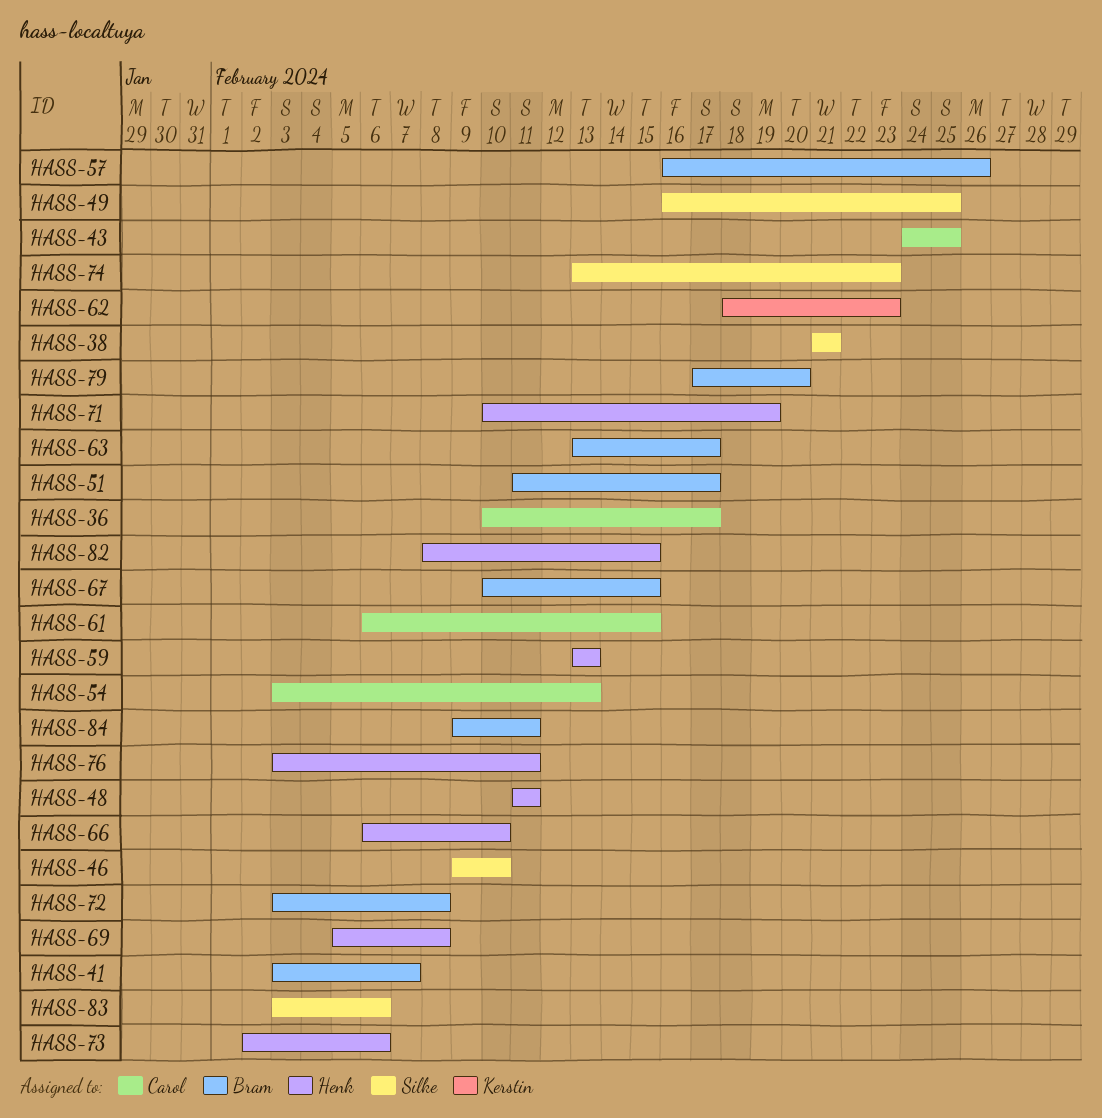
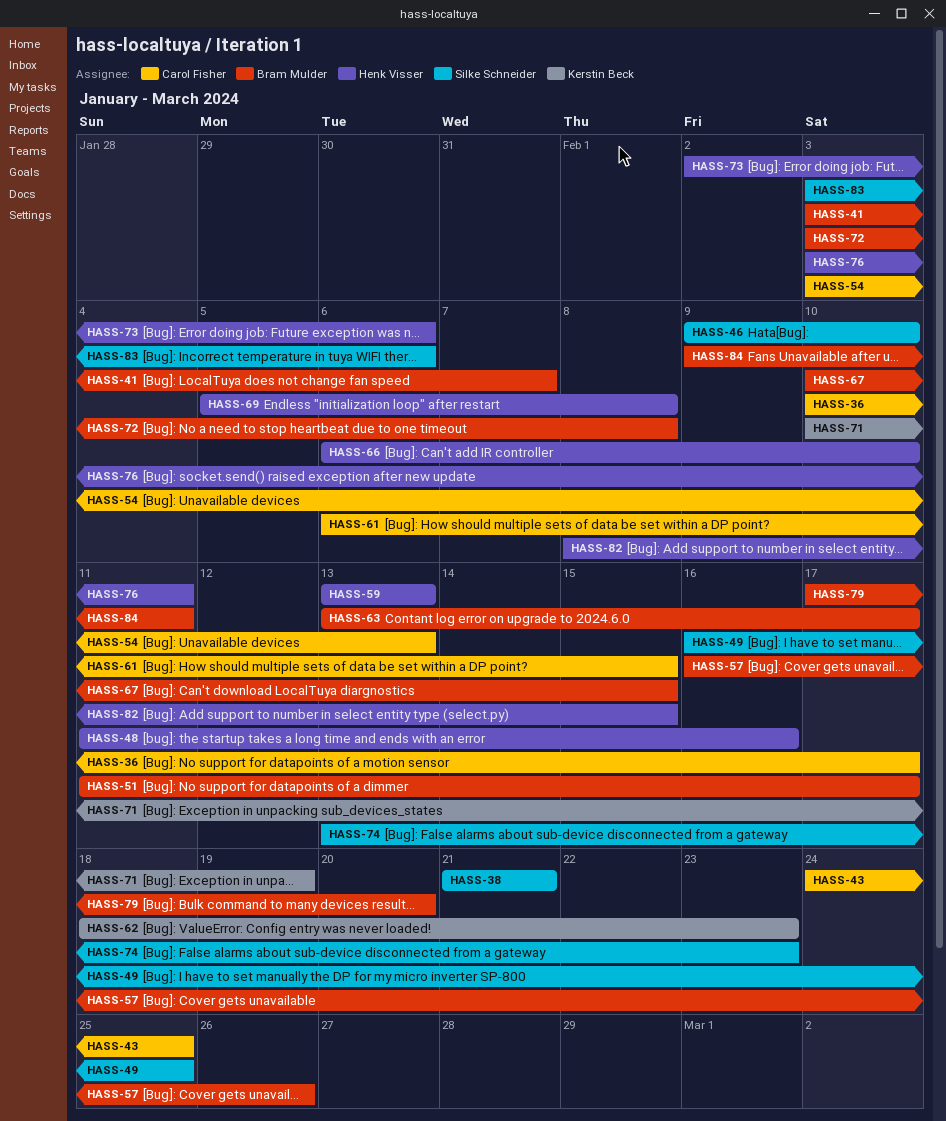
HASS-48, due: Feb 11 -> Feb 16
HASS-71, owner: Henk Visser -> Kerstin Beck

